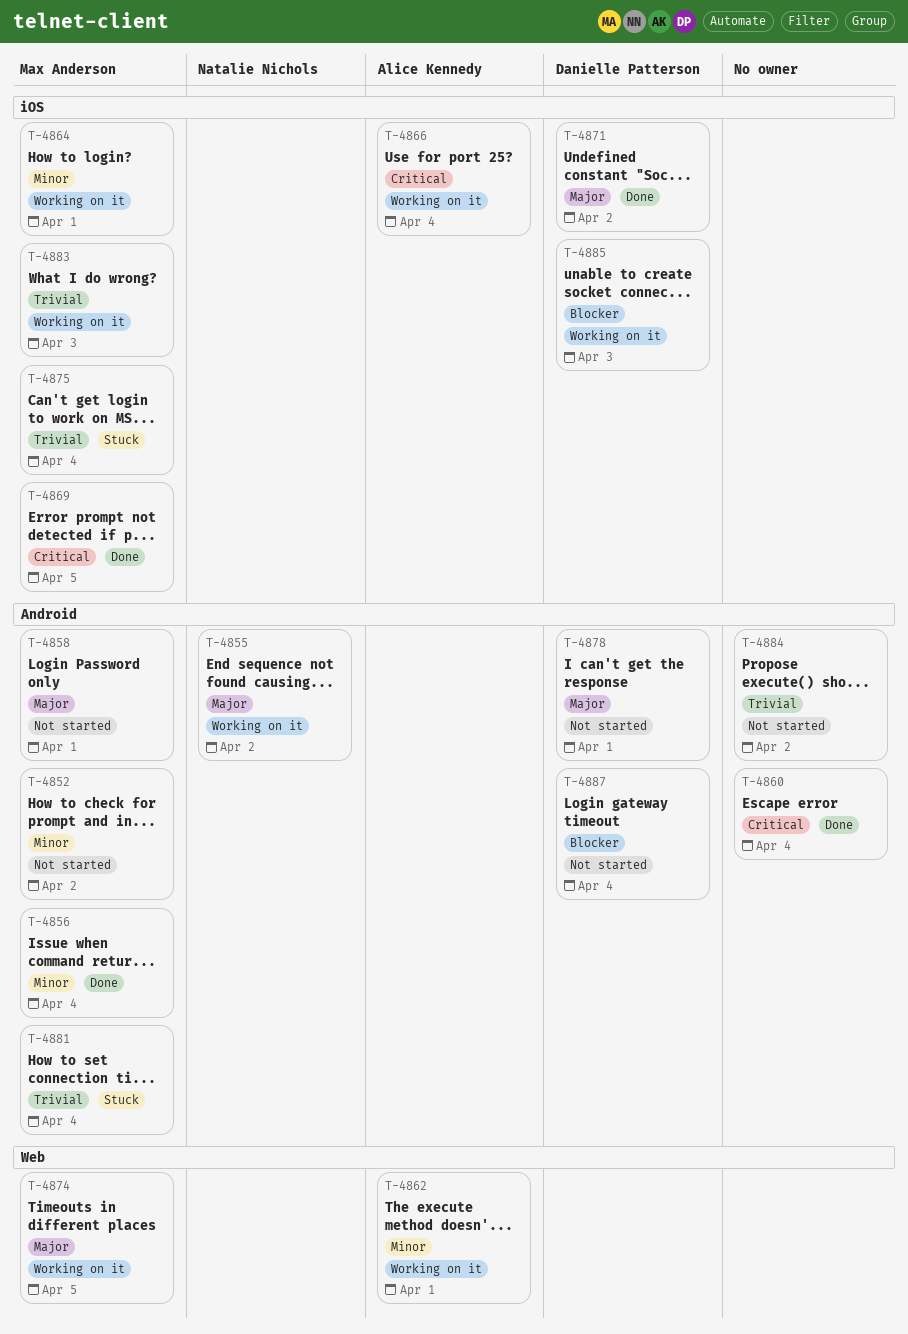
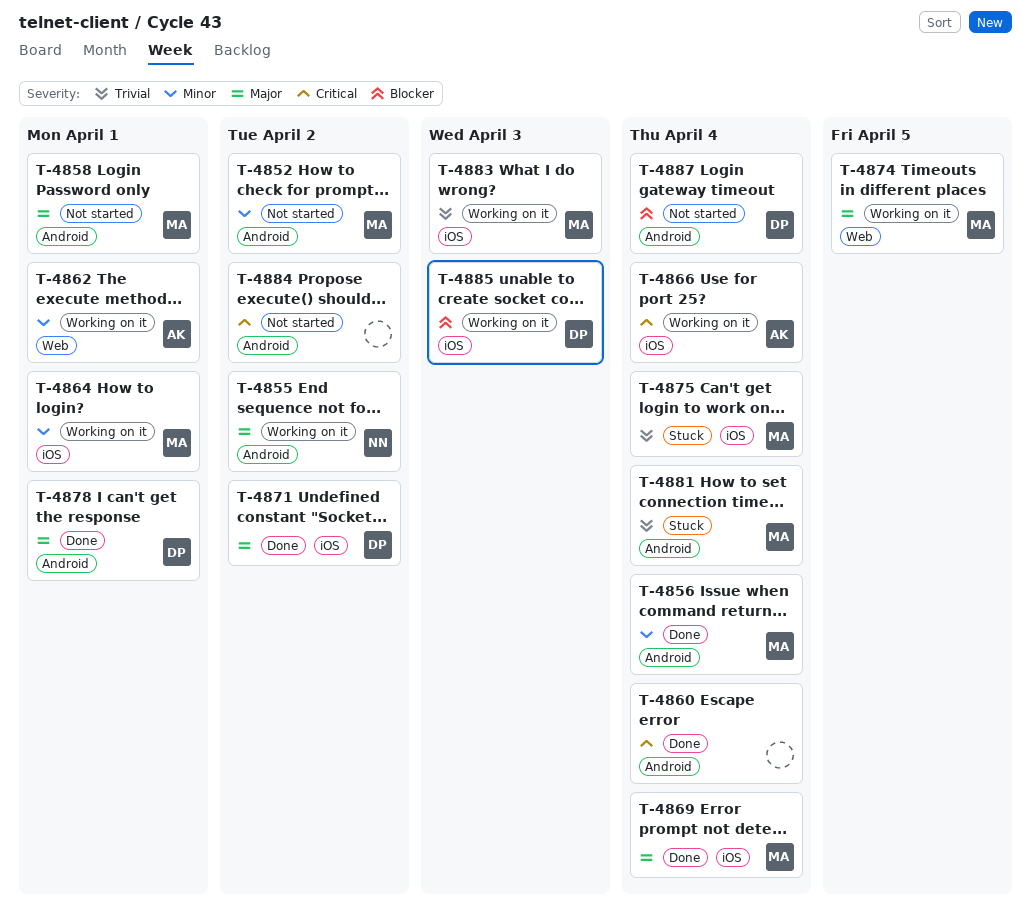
T-4869, priority: Critical -> Major
T-4869, due: Apr 5 -> Apr 4
T-4878, status: Not started -> Done
T-4884, priority: Trivial -> Critical

